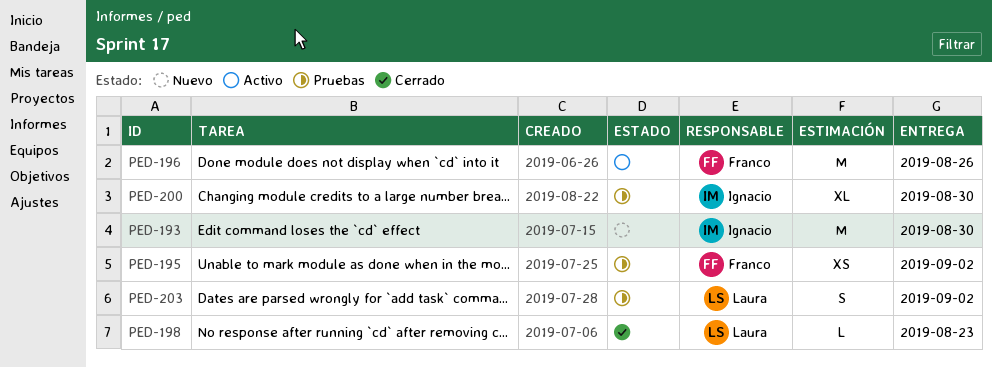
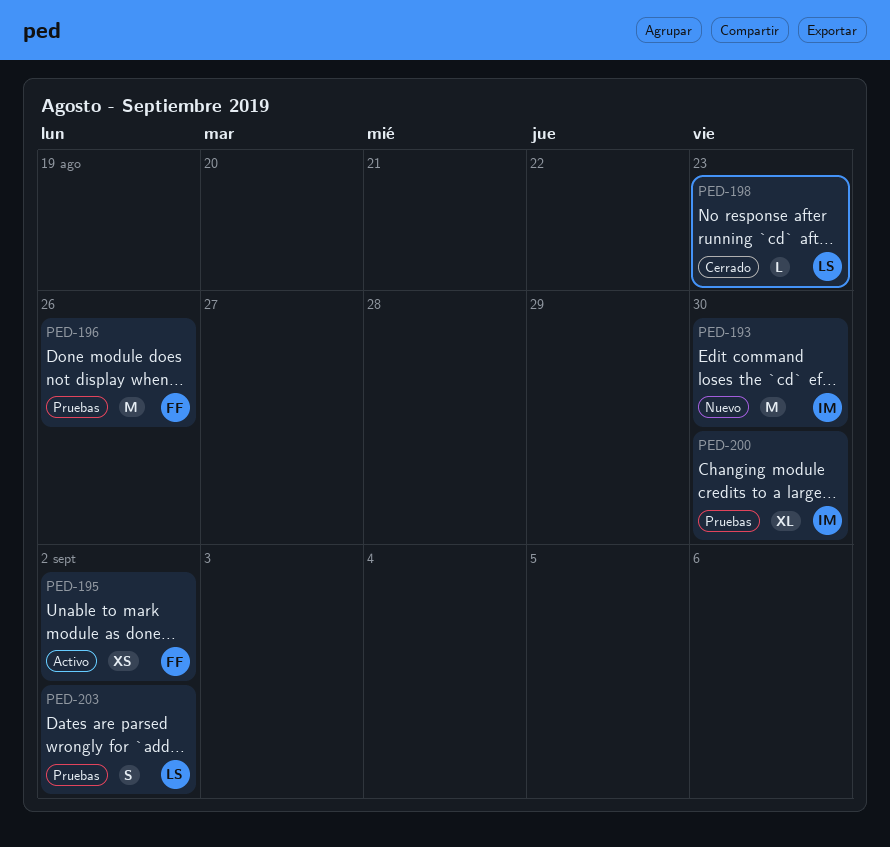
PED-195, status: Pruebas -> Activo
PED-196, status: Activo -> Pruebas

